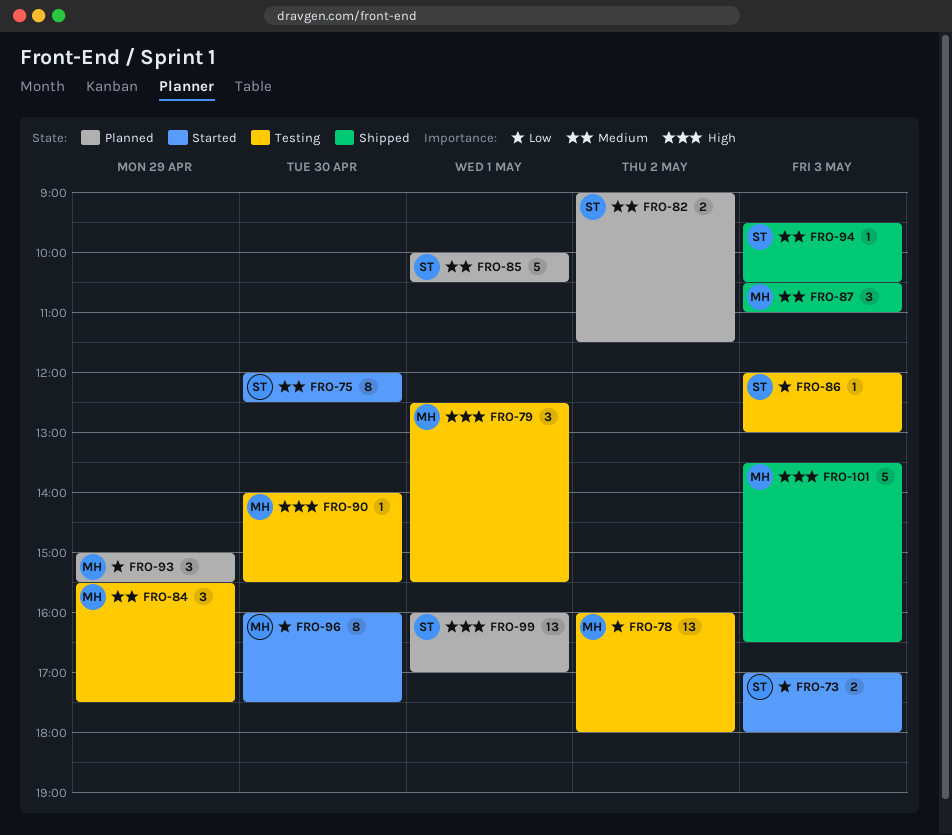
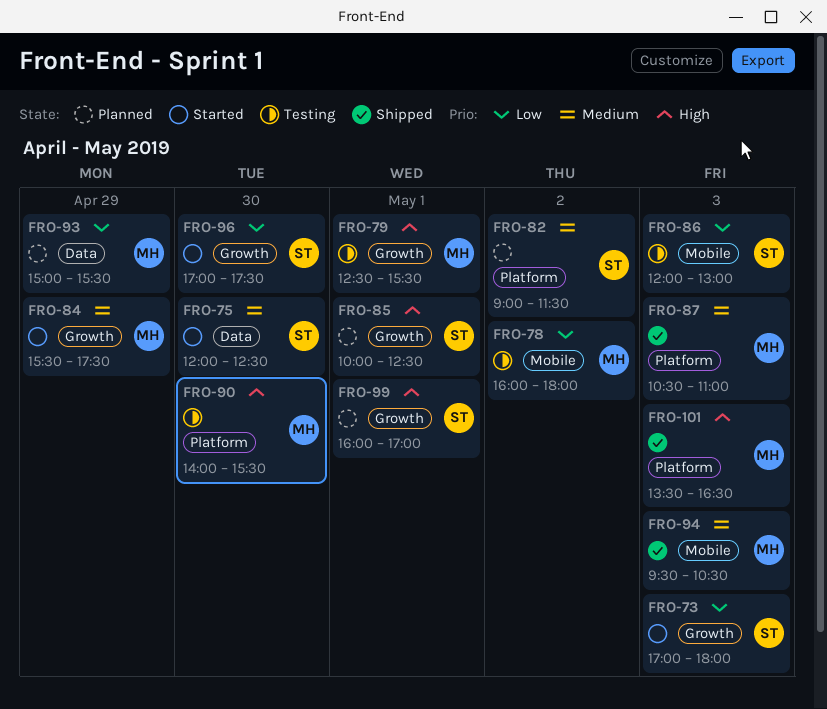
FRO-84, status: Testing -> Started
FRO-85, priority: Medium -> High
FRO-85, ends: 10:30 -> 12:30
FRO-94, owner: ST -> MH
FRO-96, owner: MH -> ST
FRO-96, begins: 16:00 -> 17:00

